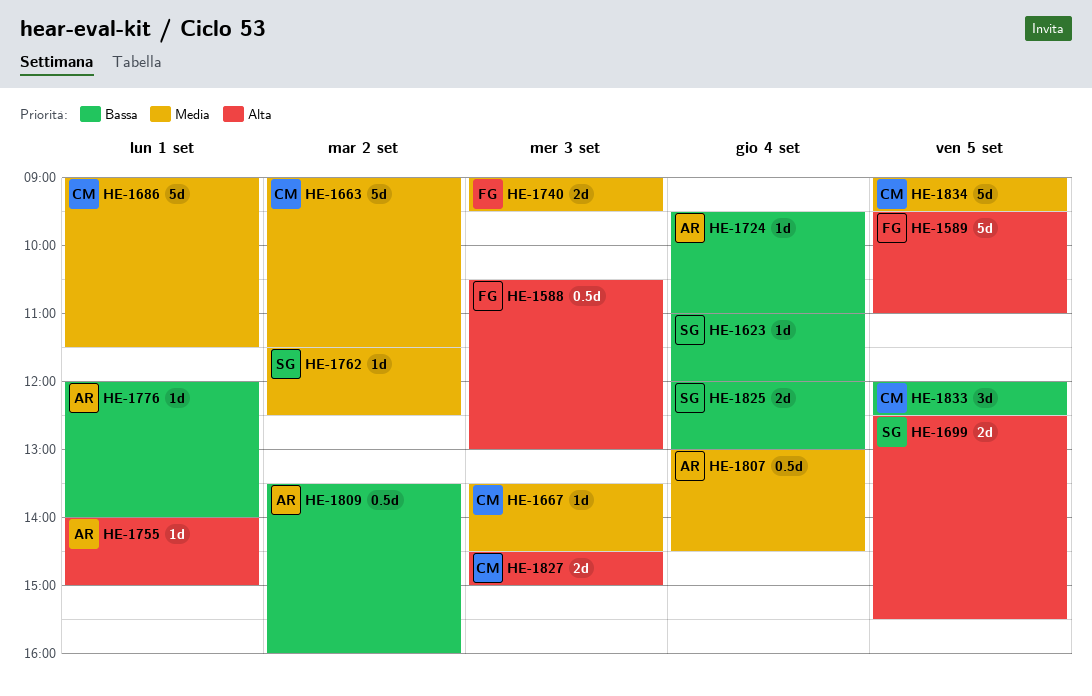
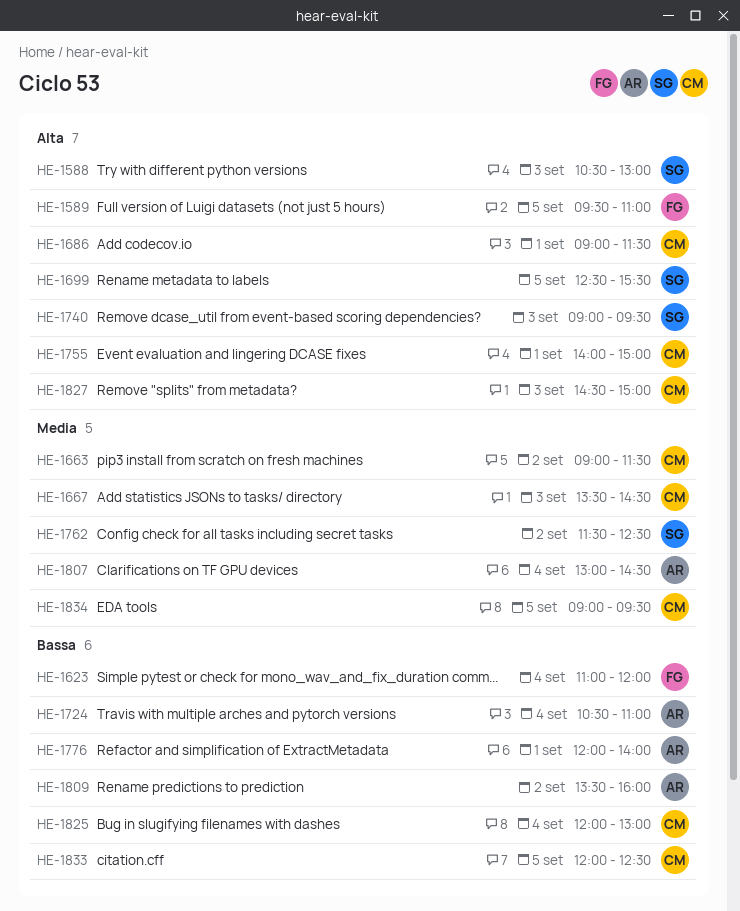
HE-1588, owner: FG -> SG
HE-1623, owner: SG -> FG
HE-1686, priority: Media -> Alta
HE-1724, begins: 09:30 -> 10:30
HE-1740, owner: FG -> SG
HE-1740, priority: Media -> Alta
HE-1755, owner: AR -> CM
HE-1825, owner: SG -> CM

